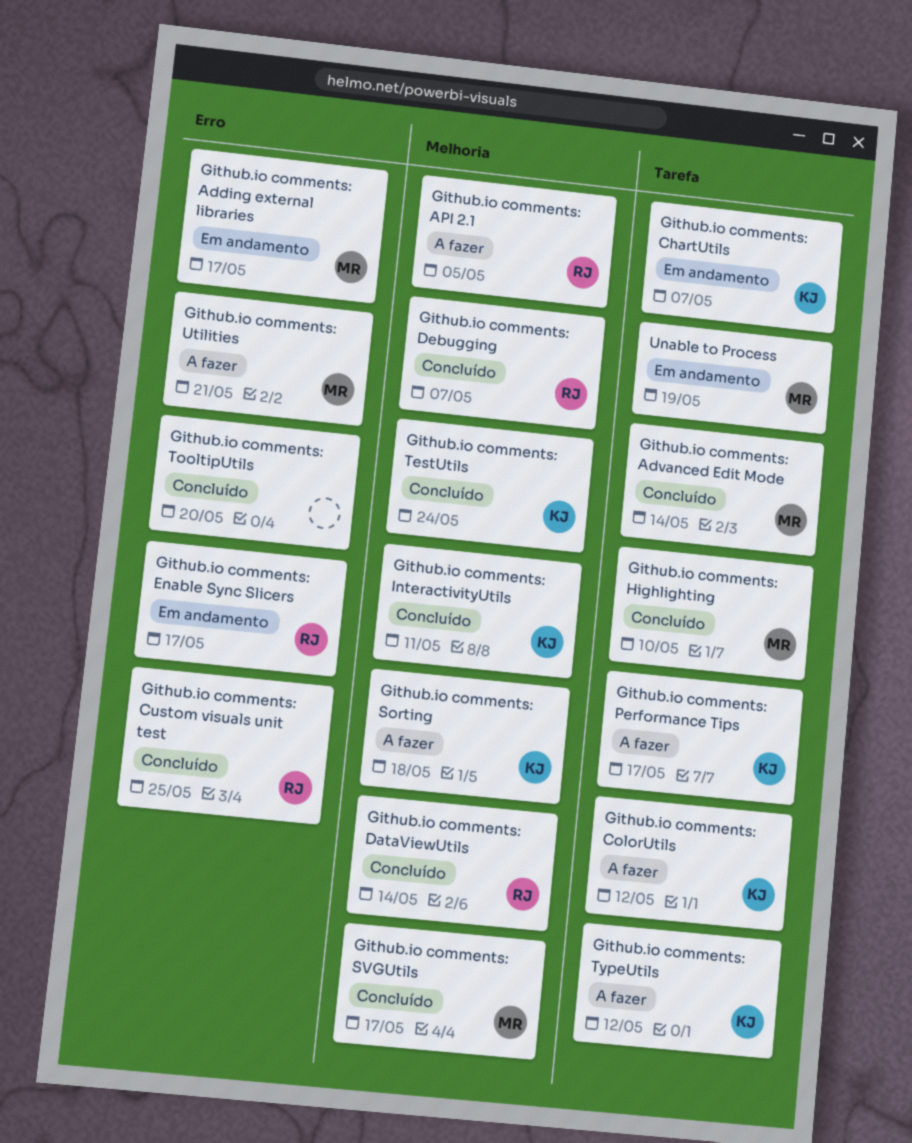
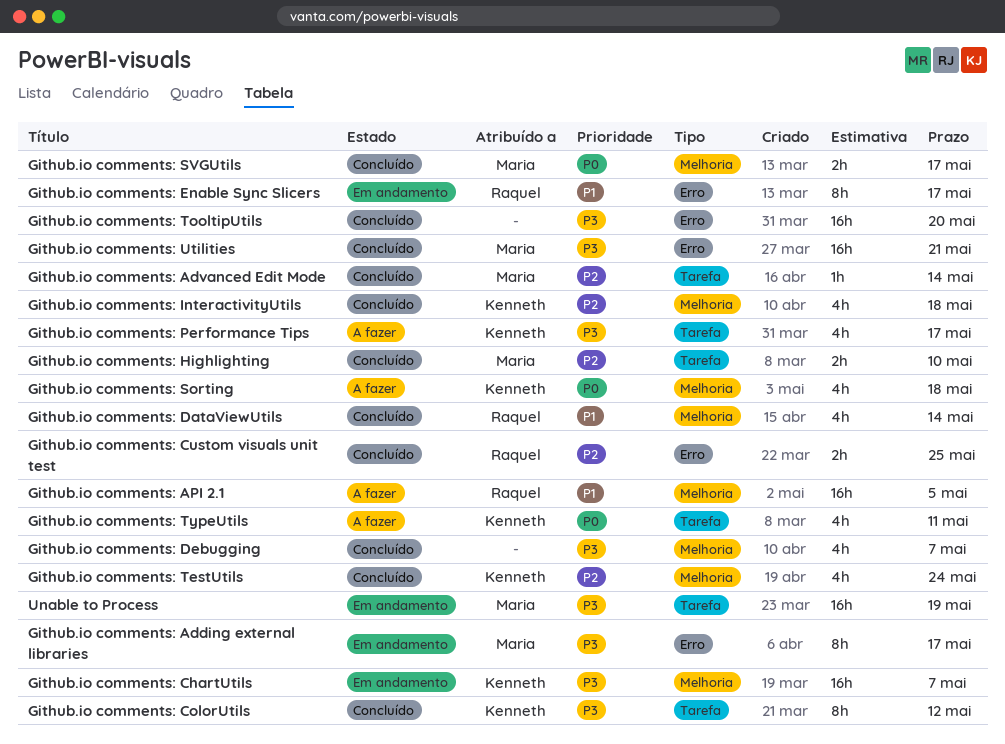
Github.io comments: ChartUtils, label: Tarefa -> Melhoria
Github.io comments: ColorUtils, status: A fazer -> Concluído
Github.io comments: Debugging, owner: Raquel -> none
Github.io comments: InteractivityUtils, due: May 11 -> May 18
Github.io comments: TypeUtils, due: May 12 -> May 11
Github.io comments: Utilities, status: A fazer -> Concluído

